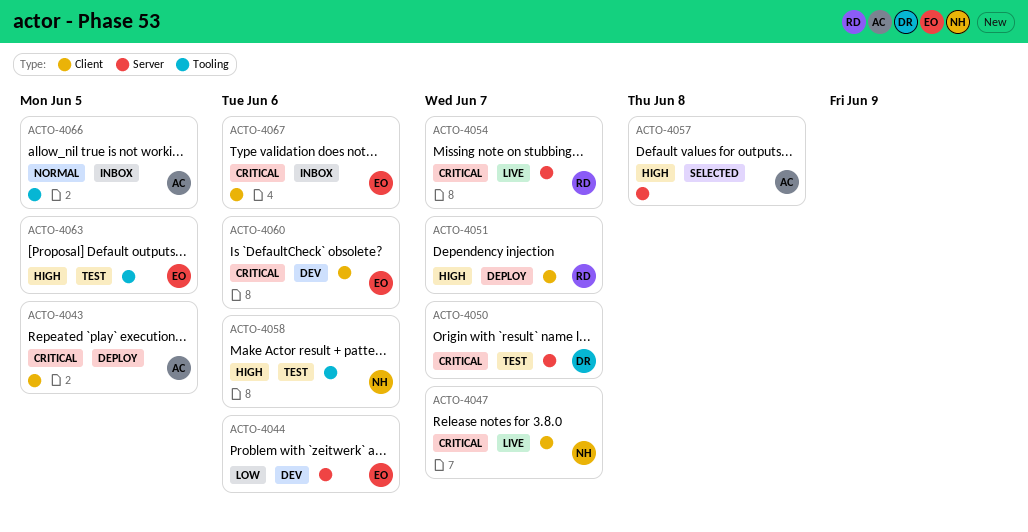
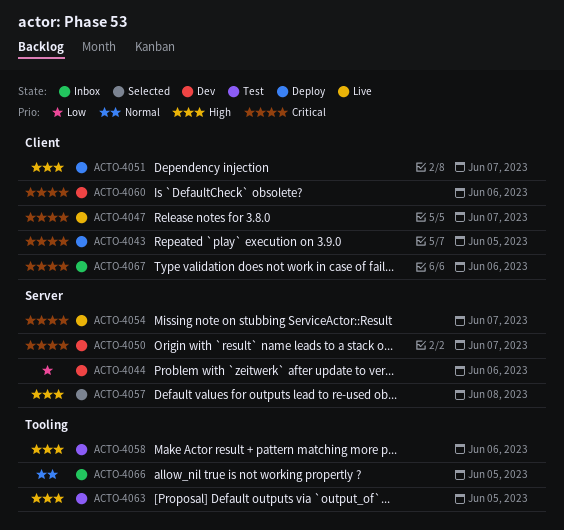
ACTO-4050, status: Test -> Dev

